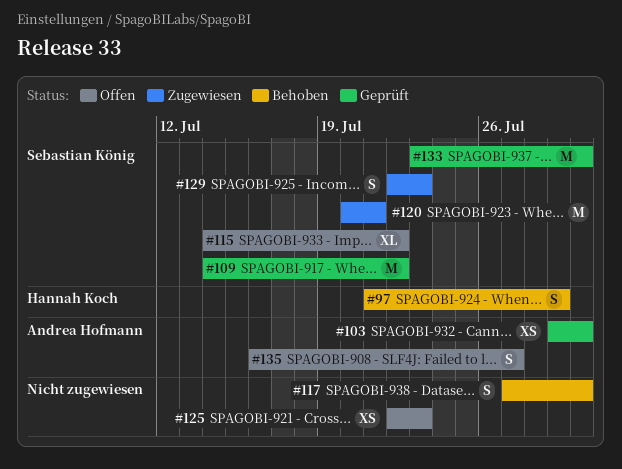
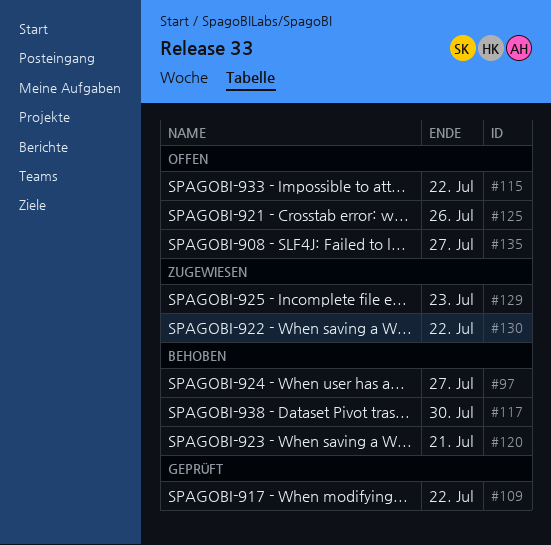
#97, due: Jul 29 -> Jul 27
#103: present -> none
#120, status: Zugewiesen -> Behoben
#125, due: Jul 23 -> Jul 26
#130: none -> present
#133: present -> none

